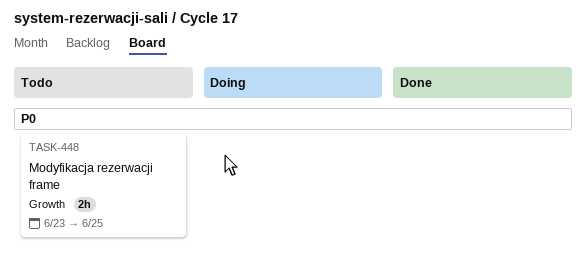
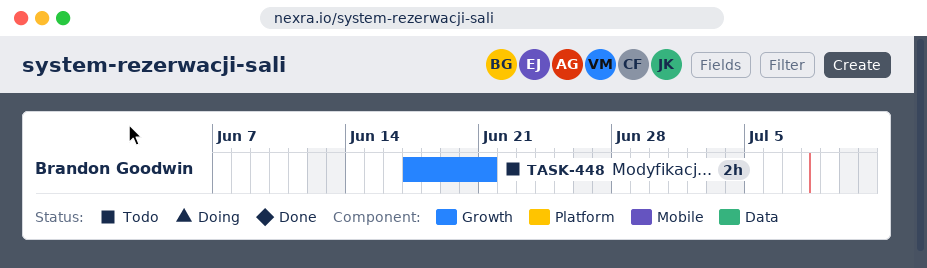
TASK-448, start: Jun 23 -> Jun 17
TASK-448, due: Jun 25 -> Jun 21

